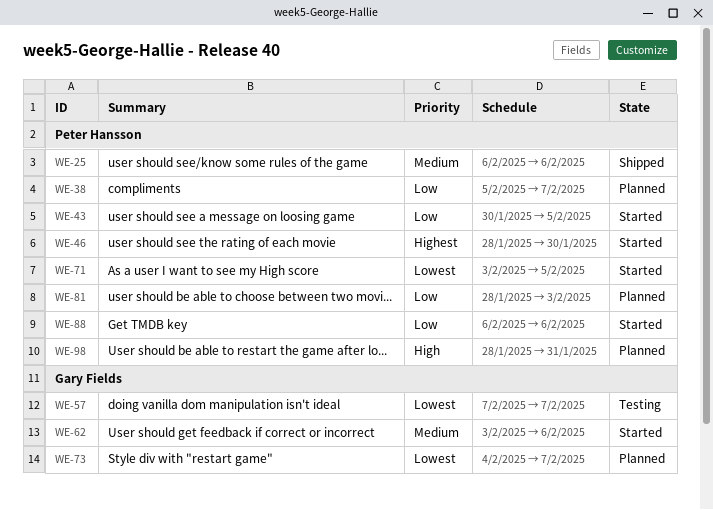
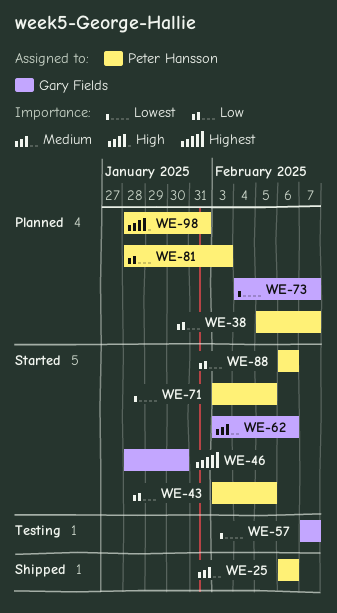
WE-43, start: Jan 30 -> Feb 3
WE-46, owner: Peter Hansson -> Gary Fields

